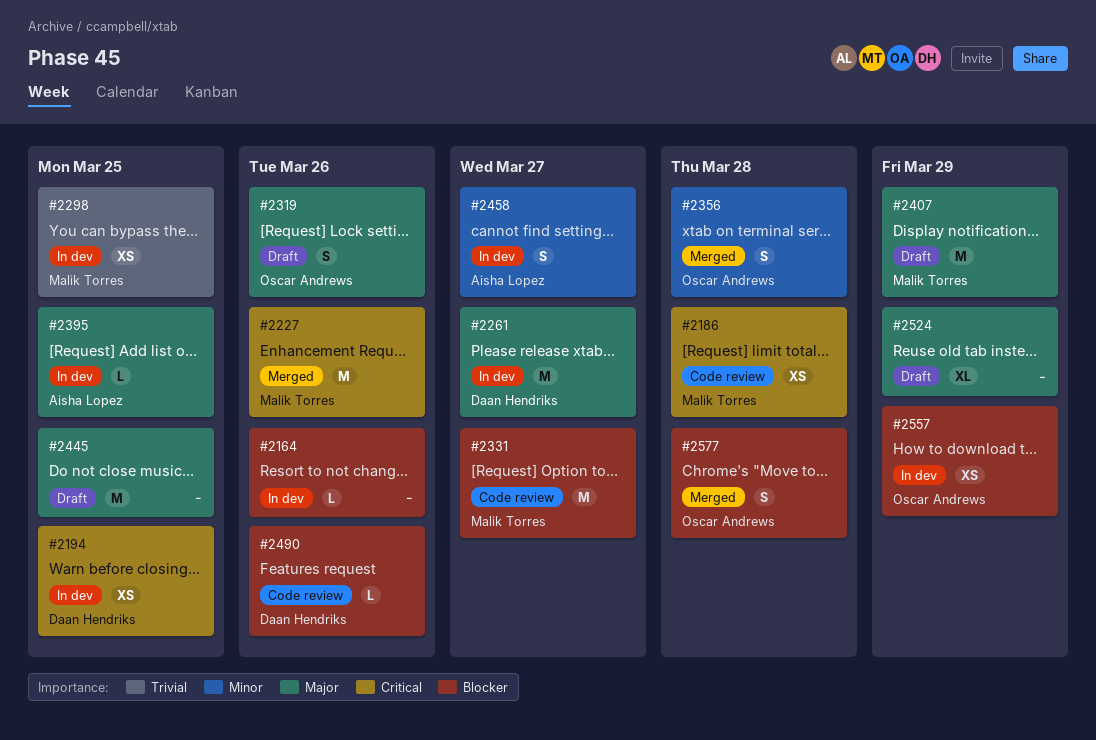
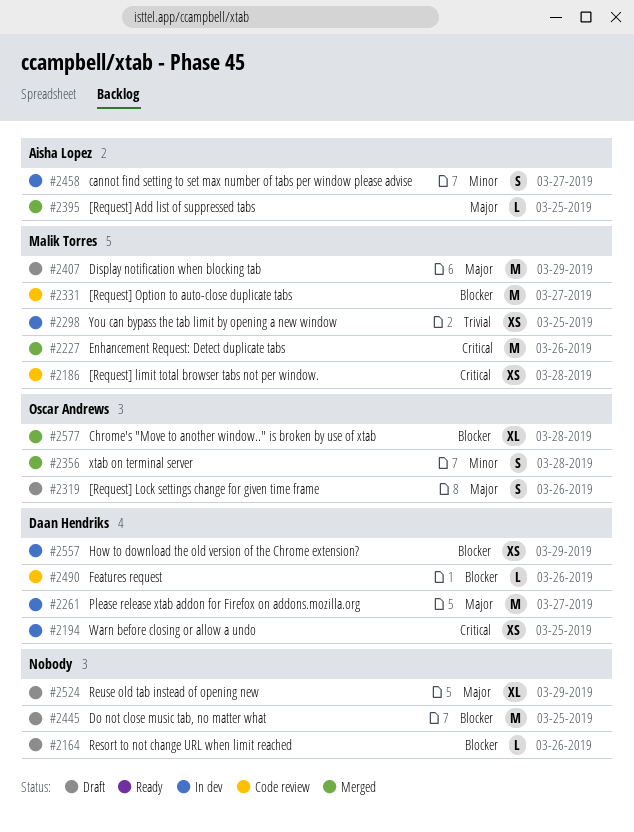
#2164, status: In dev -> Draft
#2395, status: In dev -> Merged
#2445, priority: Major -> Blocker
#2557, owner: Oscar Andrews -> Daan Hendriks
#2577, estimate: S -> XL

